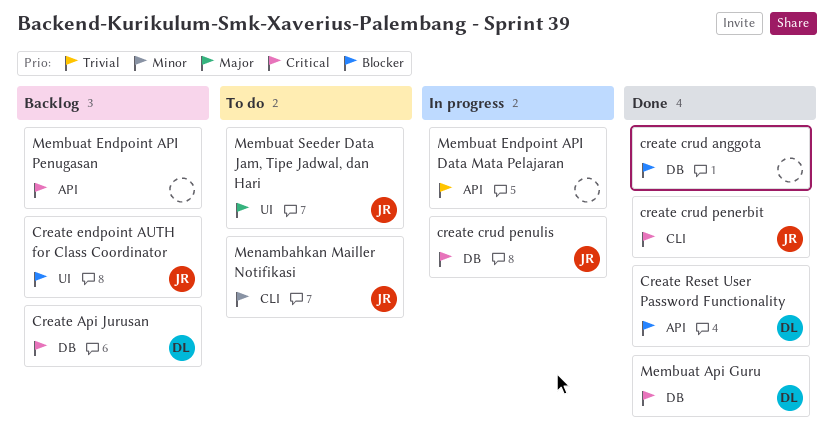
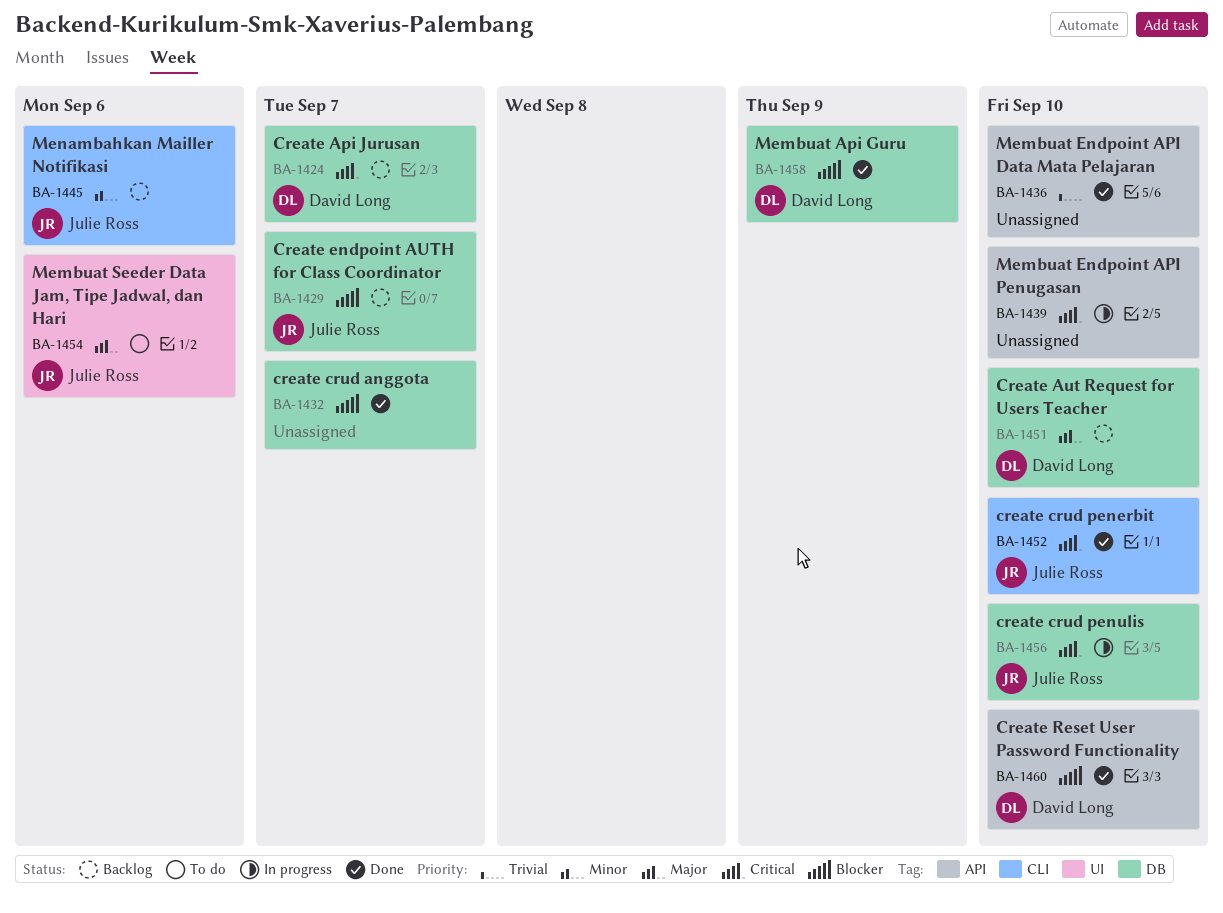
Create Aut Request for Users Teacher: none -> present
Create endpoint AUTH for Class Coordinator, label: UI -> DB
Membuat Api Guru, priority: Critical -> Blocker
Membuat Endpoint API Data Mata Pelajaran, status: In progress -> Done
Membuat Endpoint API Penugasan, status: Backlog -> In progress
Menambahkan Mailler Notifikasi, status: To do -> Backlog

